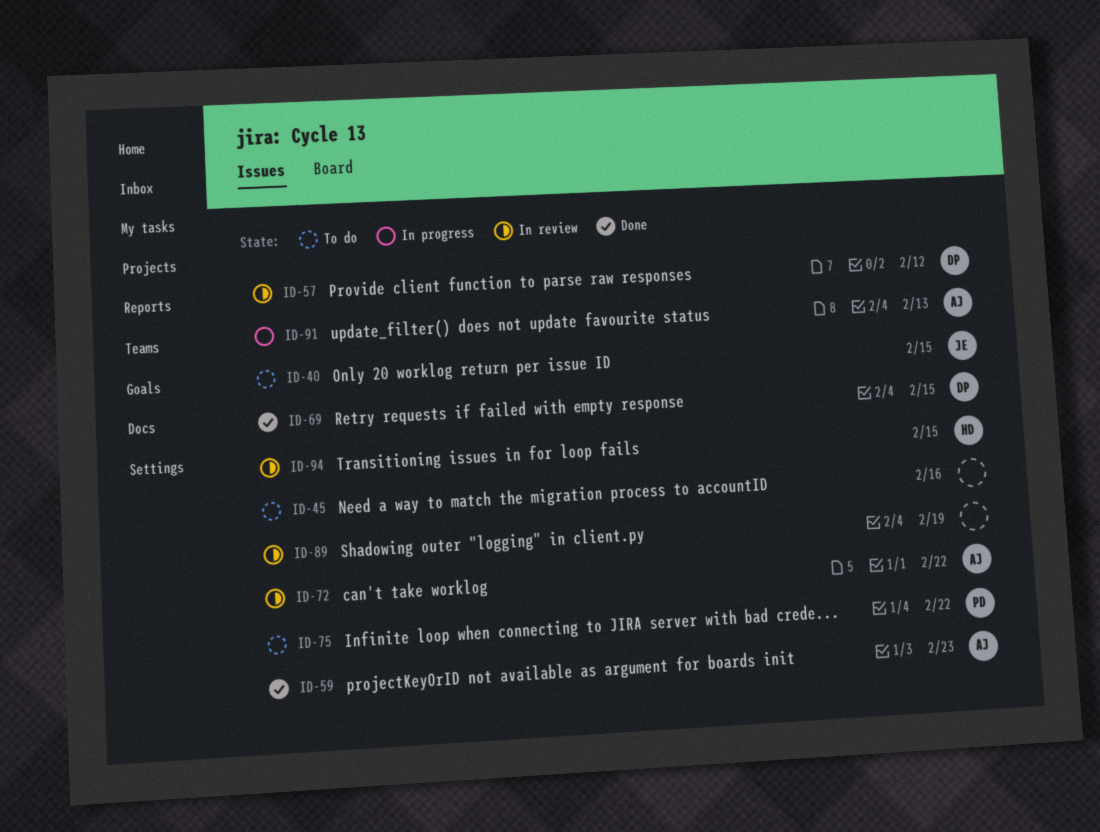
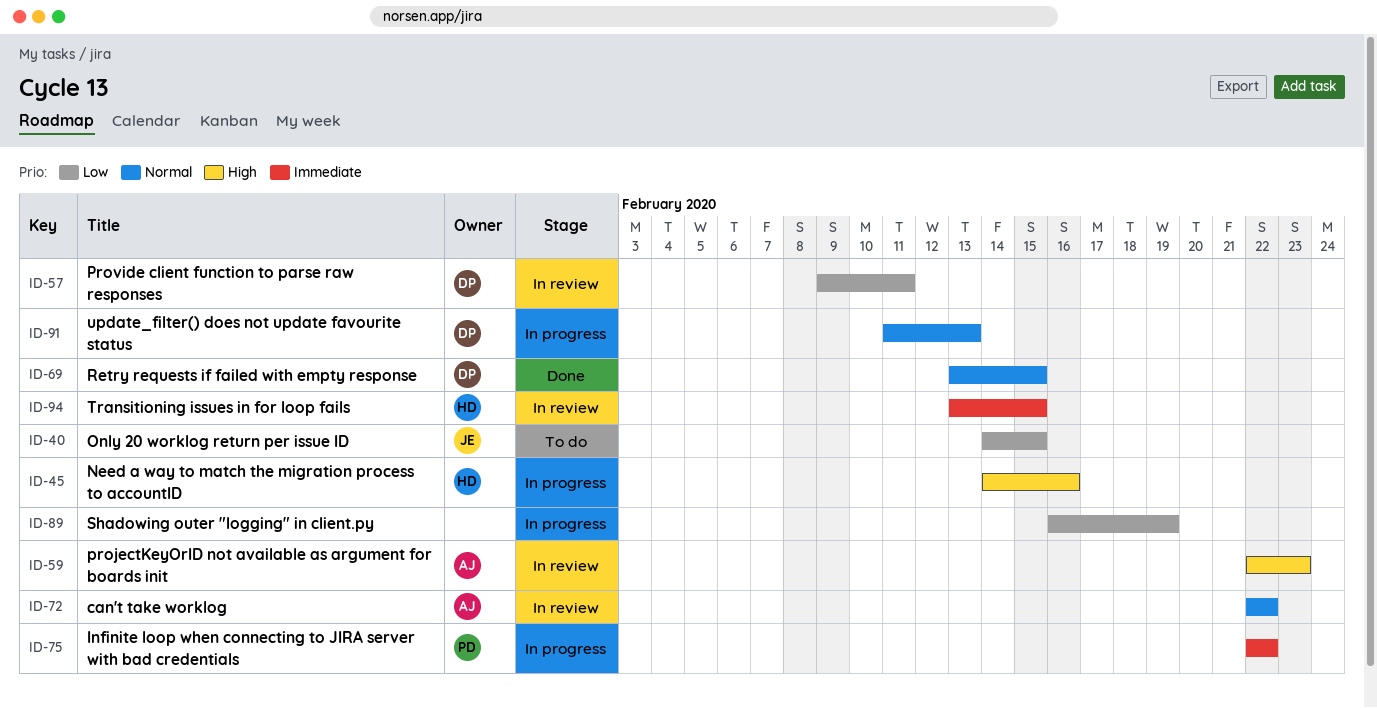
ID-45, status: To do -> In progress
ID-45, owner: none -> HD
ID-57, due: Feb 12 -> Feb 11
ID-59, status: Done -> In review
ID-75, status: To do -> In progress
ID-89, status: In review -> In progress
ID-91, owner: AJ -> DP

